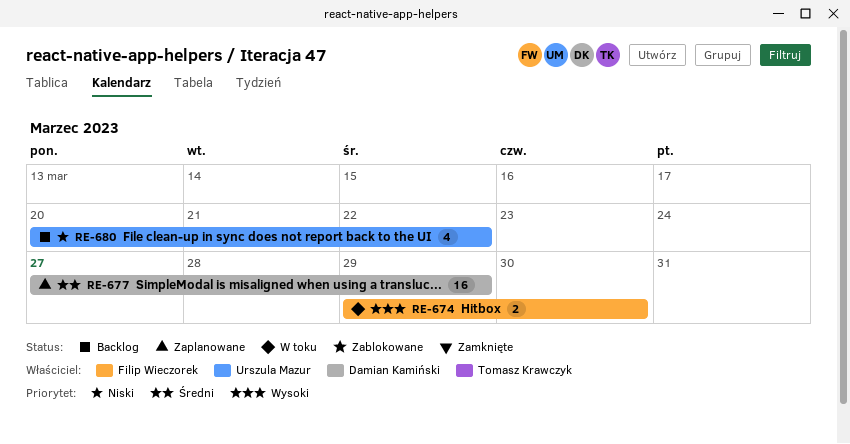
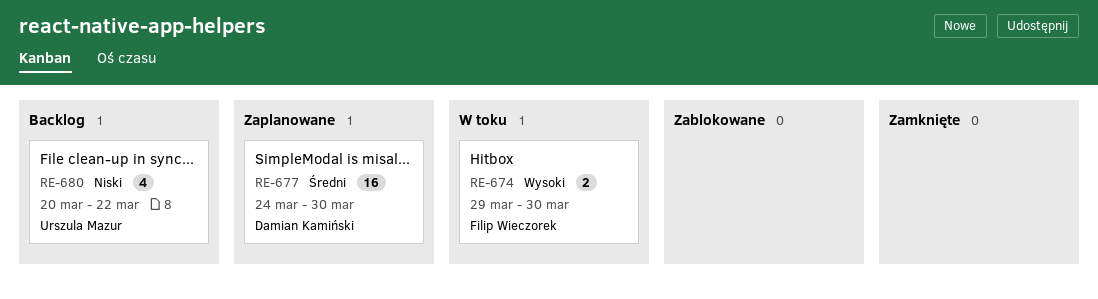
RE-677, start: Mar 27 -> Mar 24
RE-677, due: Mar 29 -> Mar 30

